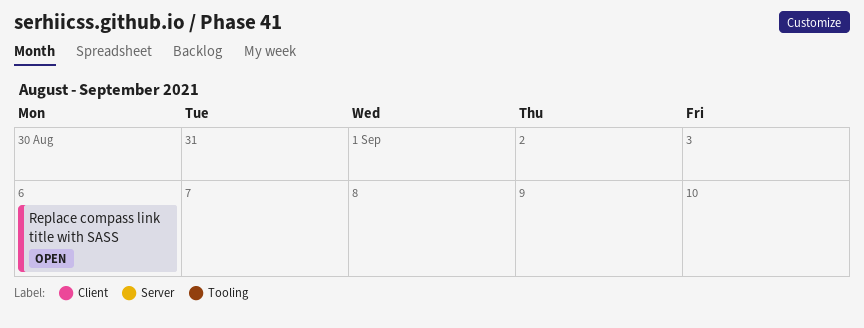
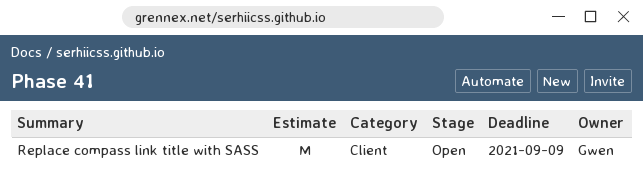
Replace compass link title with SASS, due: Sep 6 -> Sep 9

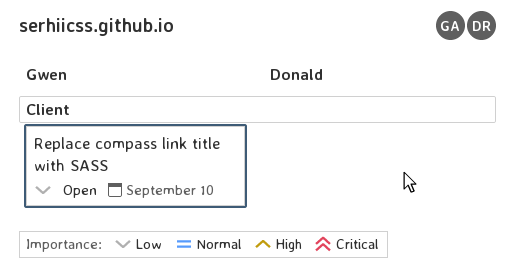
Replace compass link title with SASS, due: Sep 9 -> Sep 10

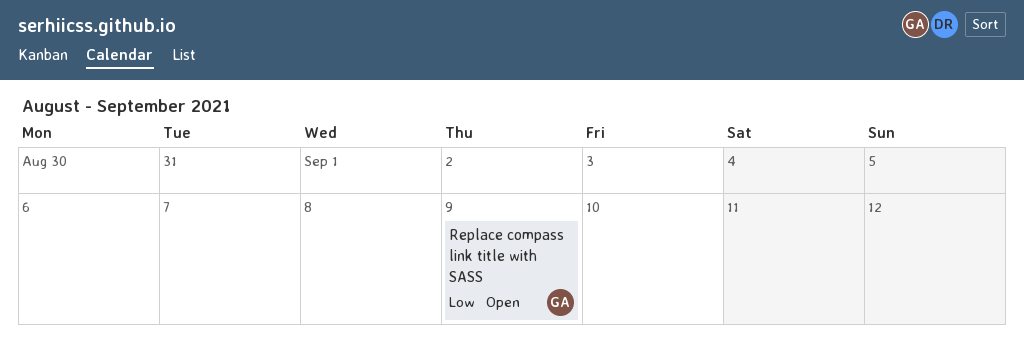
Replace compass link title with SASS, due: Sep 10 -> Sep 9

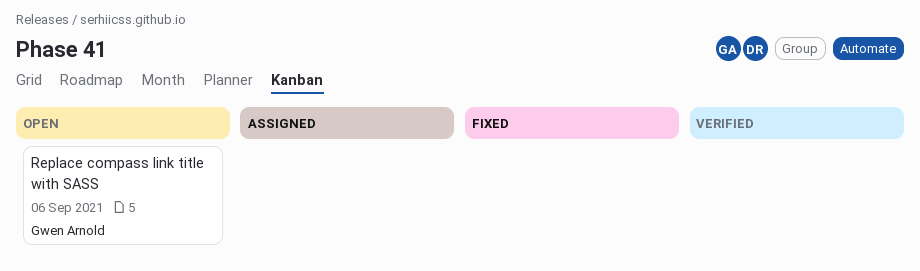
Replace compass link title with SASS, due: Sep 9 -> Sep 6

